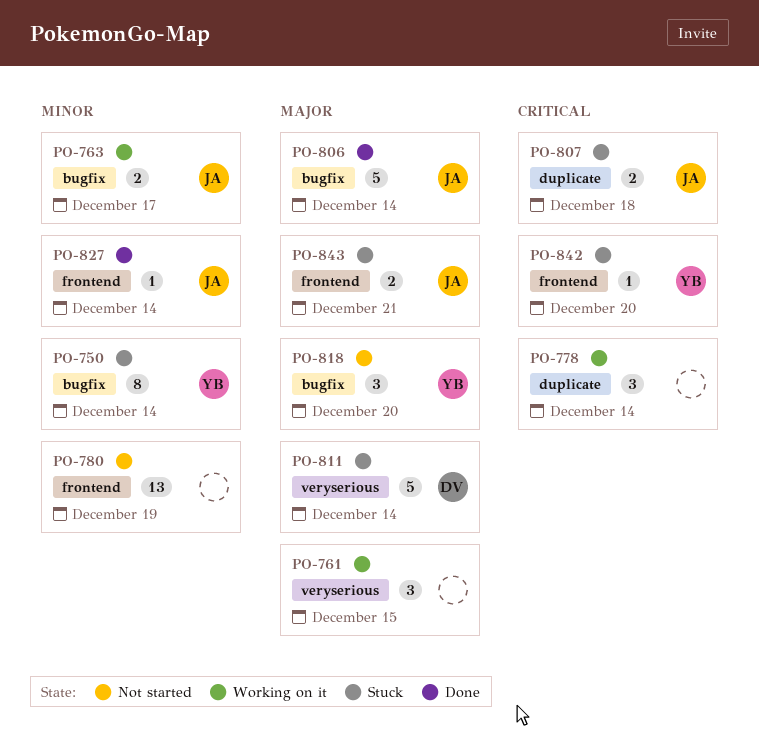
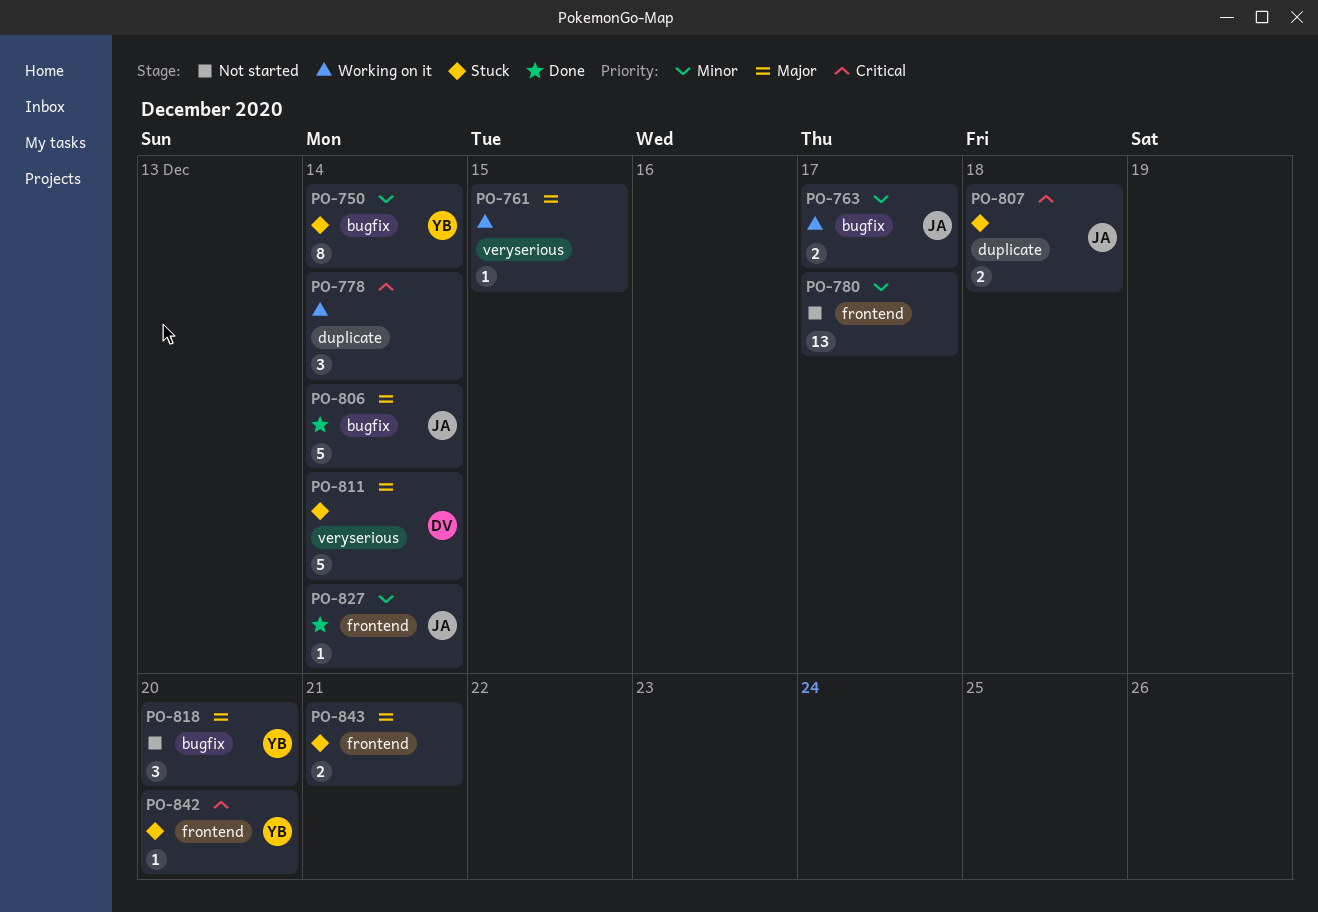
PO-761, estimate: 3 -> 1
PO-780, due: Dec 19 -> Dec 17
PO-843, owner: JA -> none

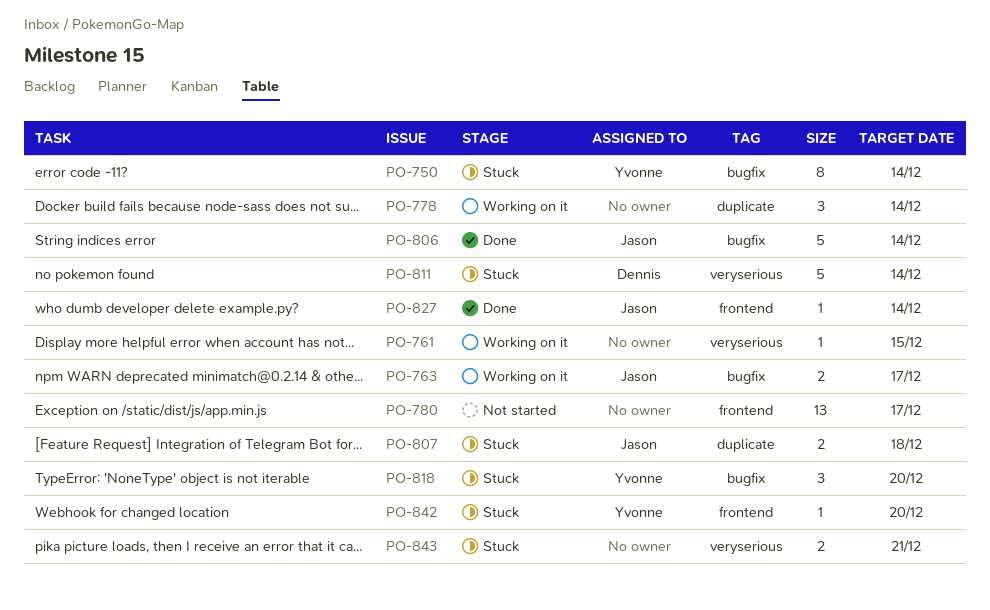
PO-818, status: Not started -> Stuck
PO-843, label: frontend -> veryserious

